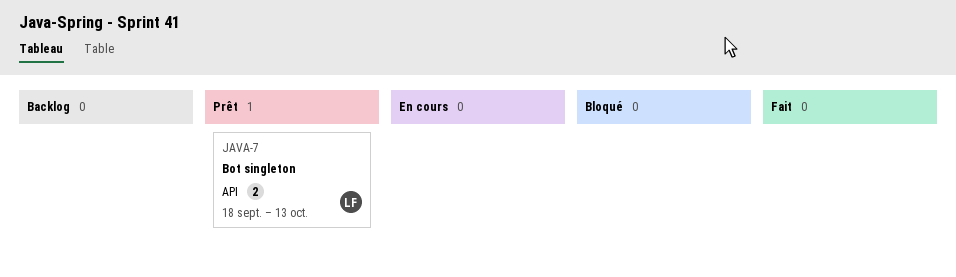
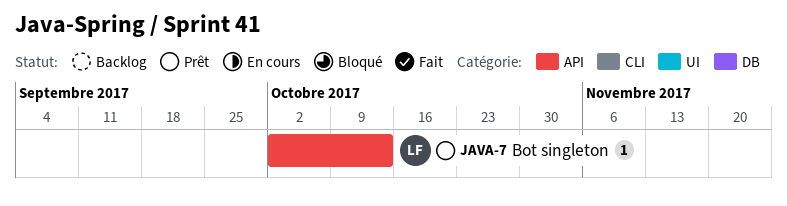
JAVA-7, estimate: 2 -> 1
JAVA-7, start: Sep 18 -> Oct 2

